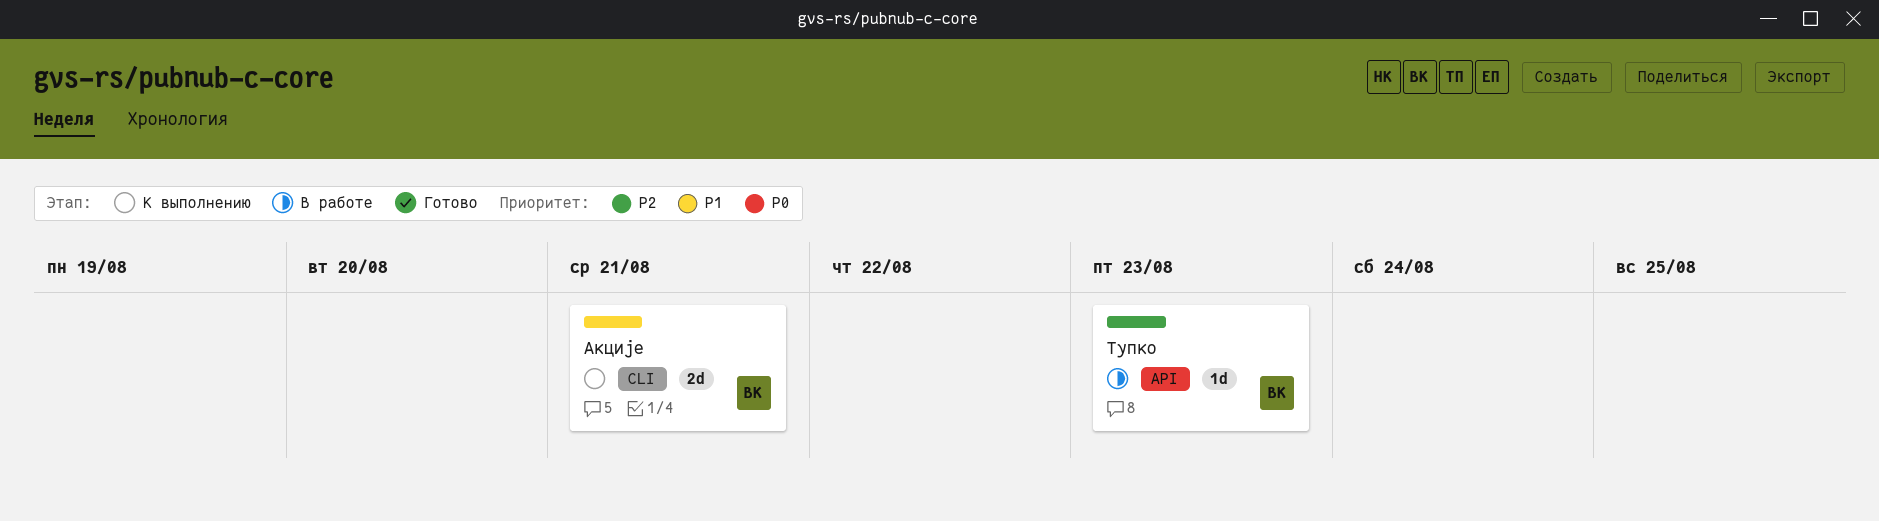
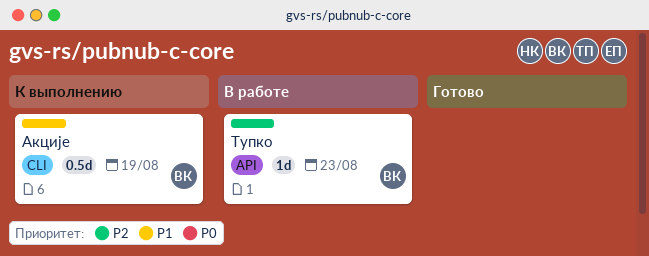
Акције, estimate: 2d -> 0.5d
Акције, due: Aug 21 -> Aug 19

